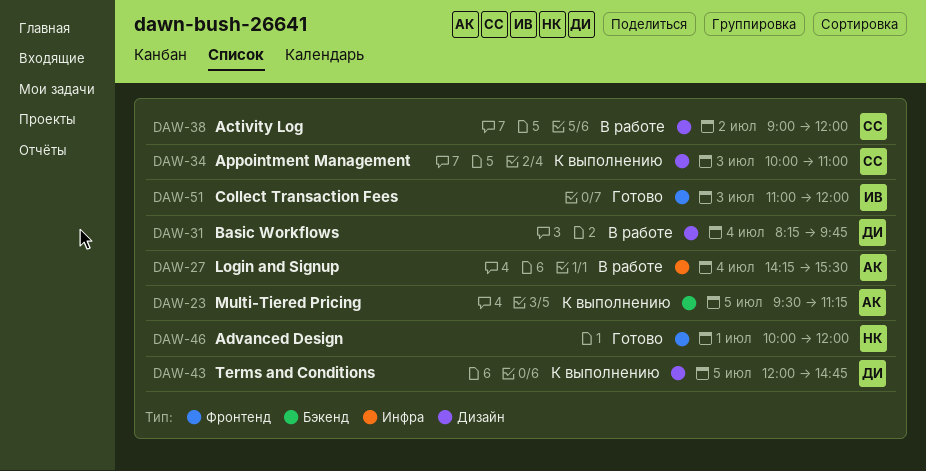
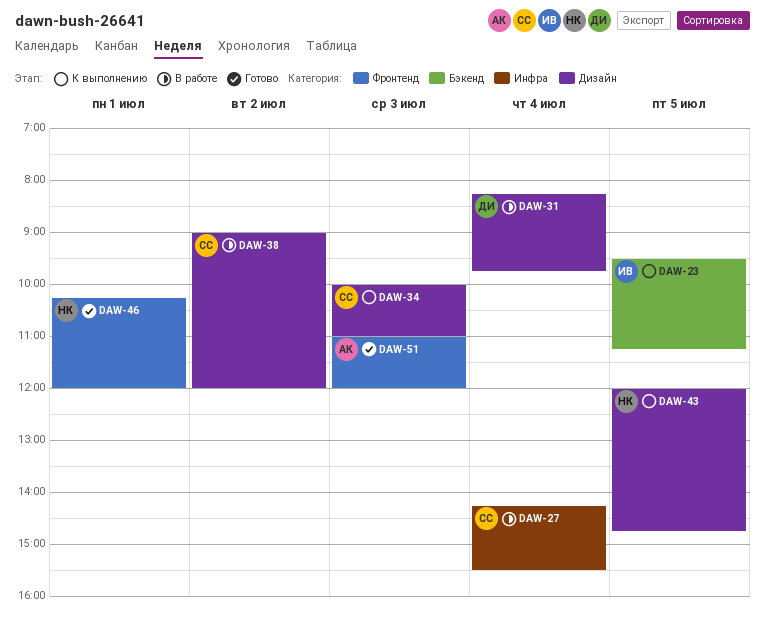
DAW-23, owner: АК -> ИВ
DAW-27, owner: АК -> СС
DAW-43, owner: ДИ -> НК
DAW-46, begins: 10:00 -> 10:15
DAW-51, owner: ИВ -> АК

